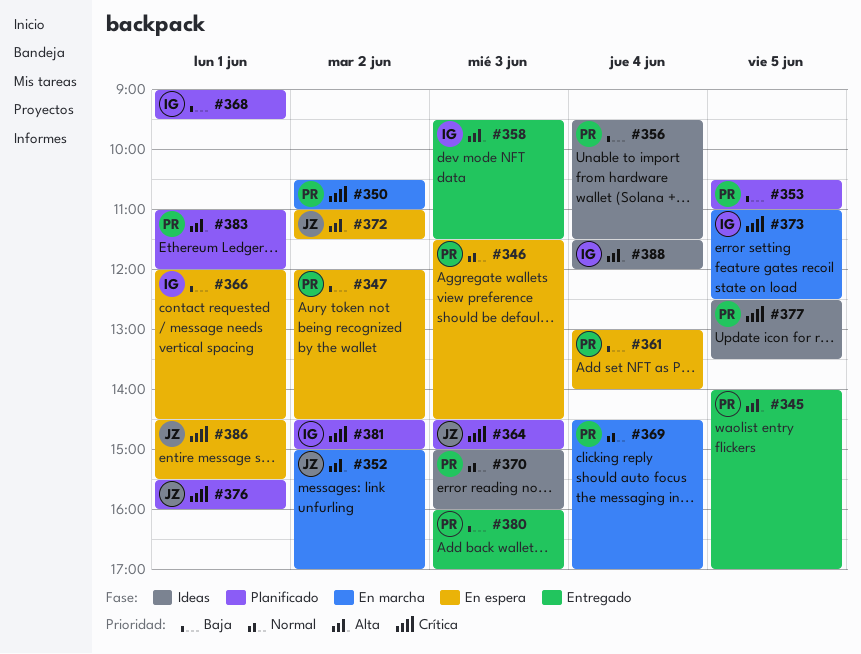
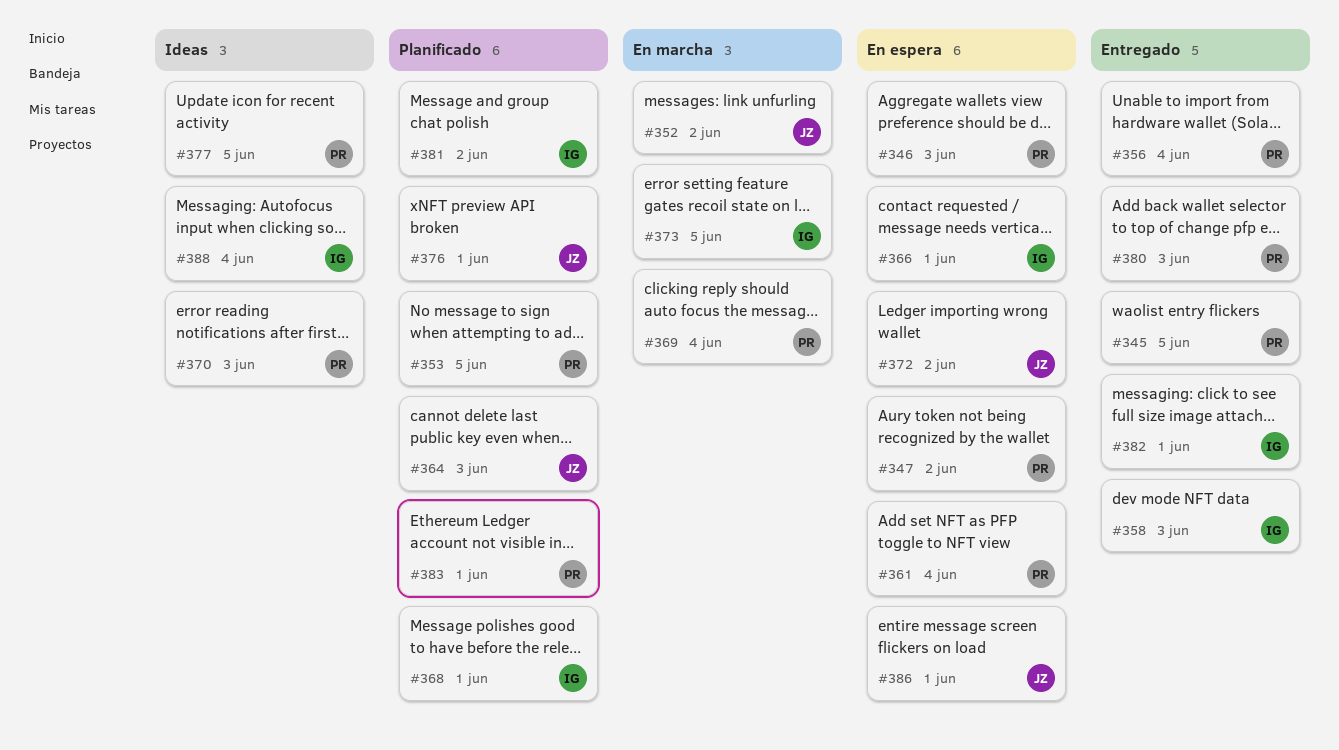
#350: present -> none
#356, status: Ideas -> Entregado
#382: none -> present

